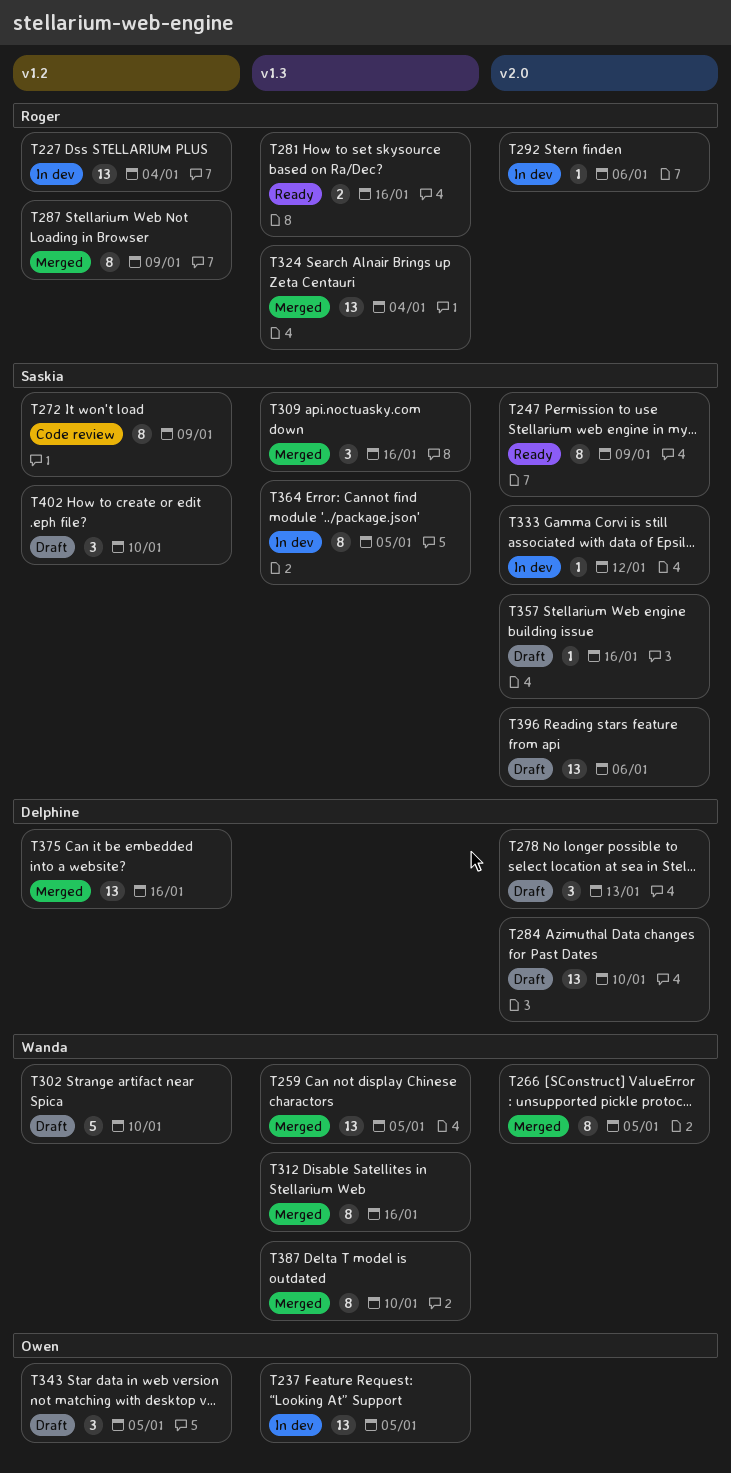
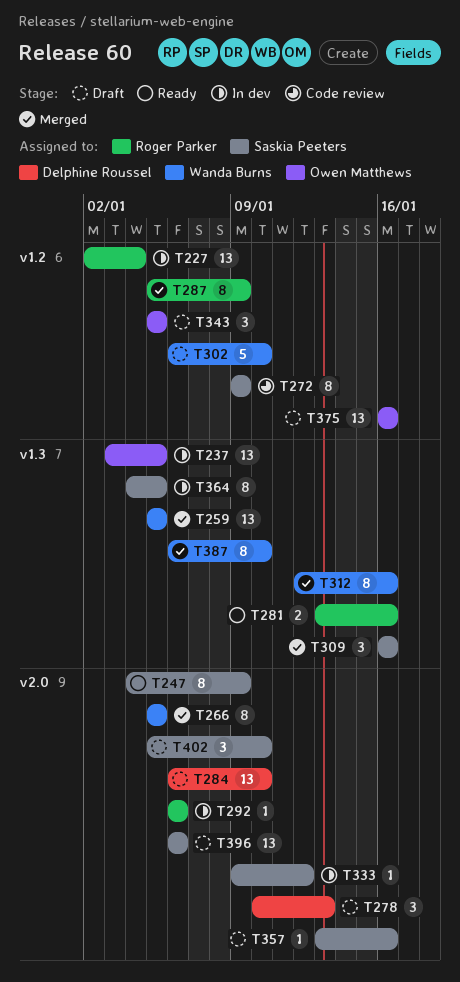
T324: present -> none
T375, status: Merged -> Draft
T375, owner: Delphine Roussel -> Owen Matthews
T402, label: v1.2 -> v2.0

